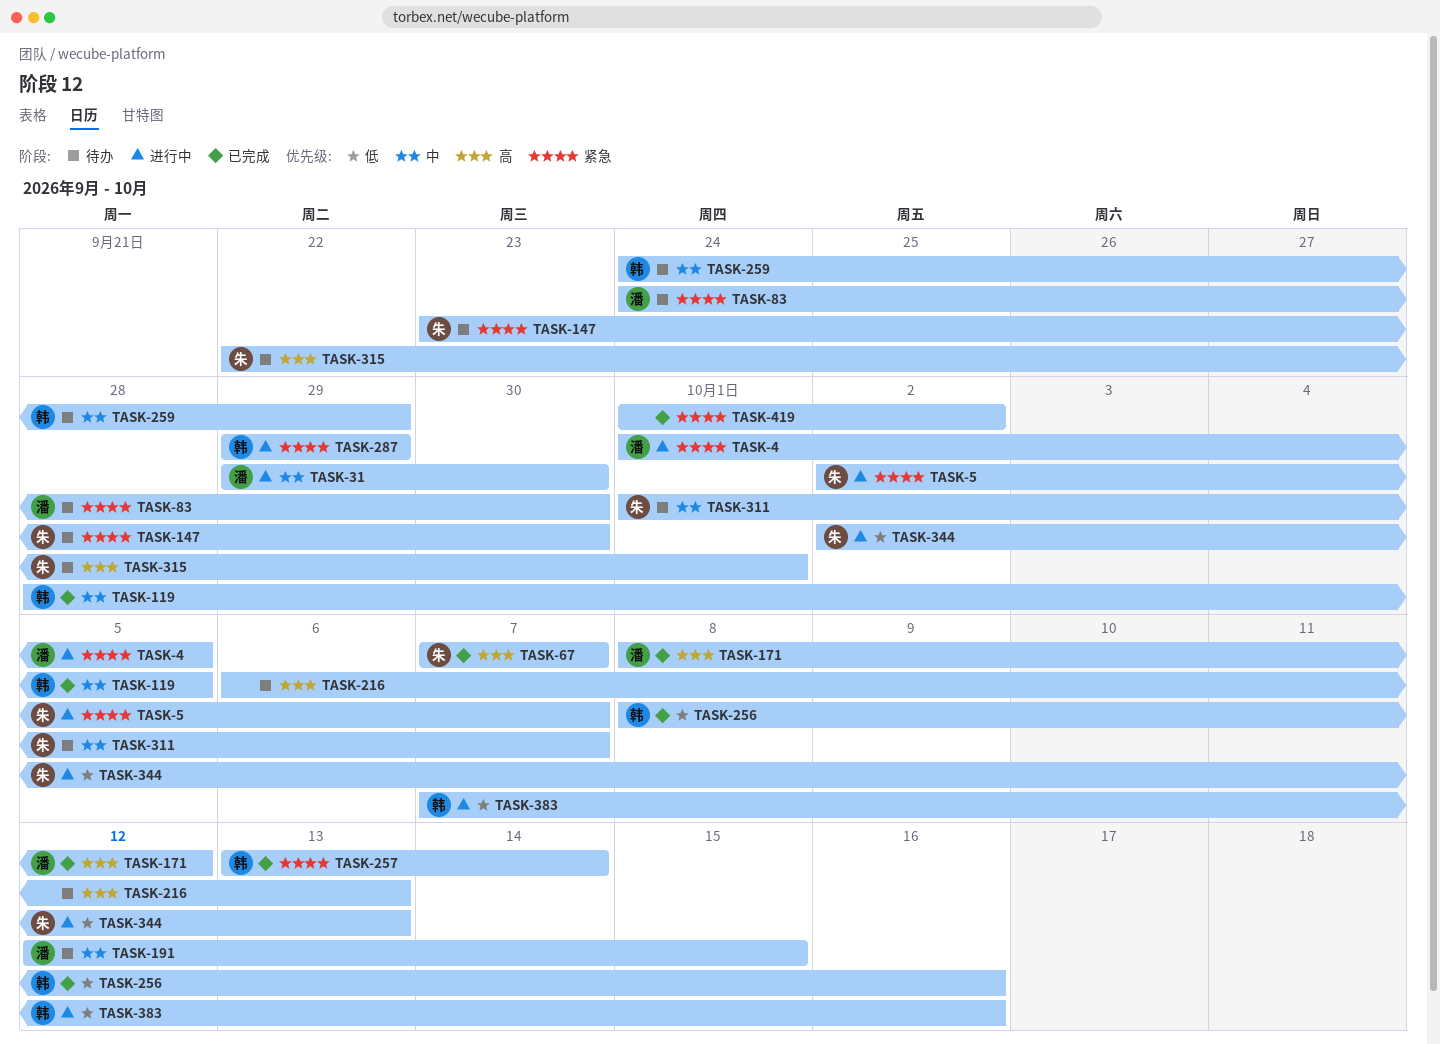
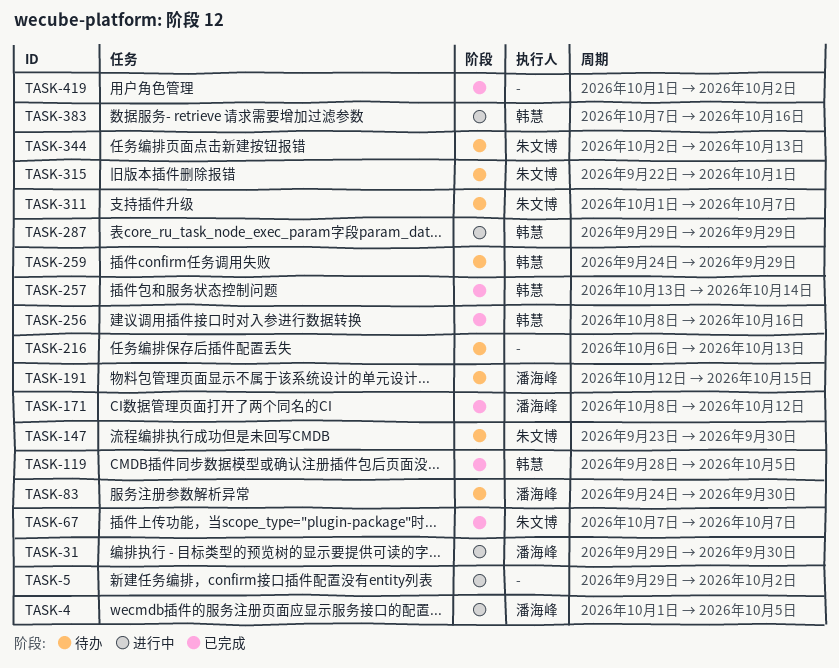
TASK-5, owner: 朱文博 -> none
TASK-5, start: Oct 2 -> Sep 29
TASK-5, due: Oct 7 -> Oct 2
TASK-344, status: 进行中 -> 待办

